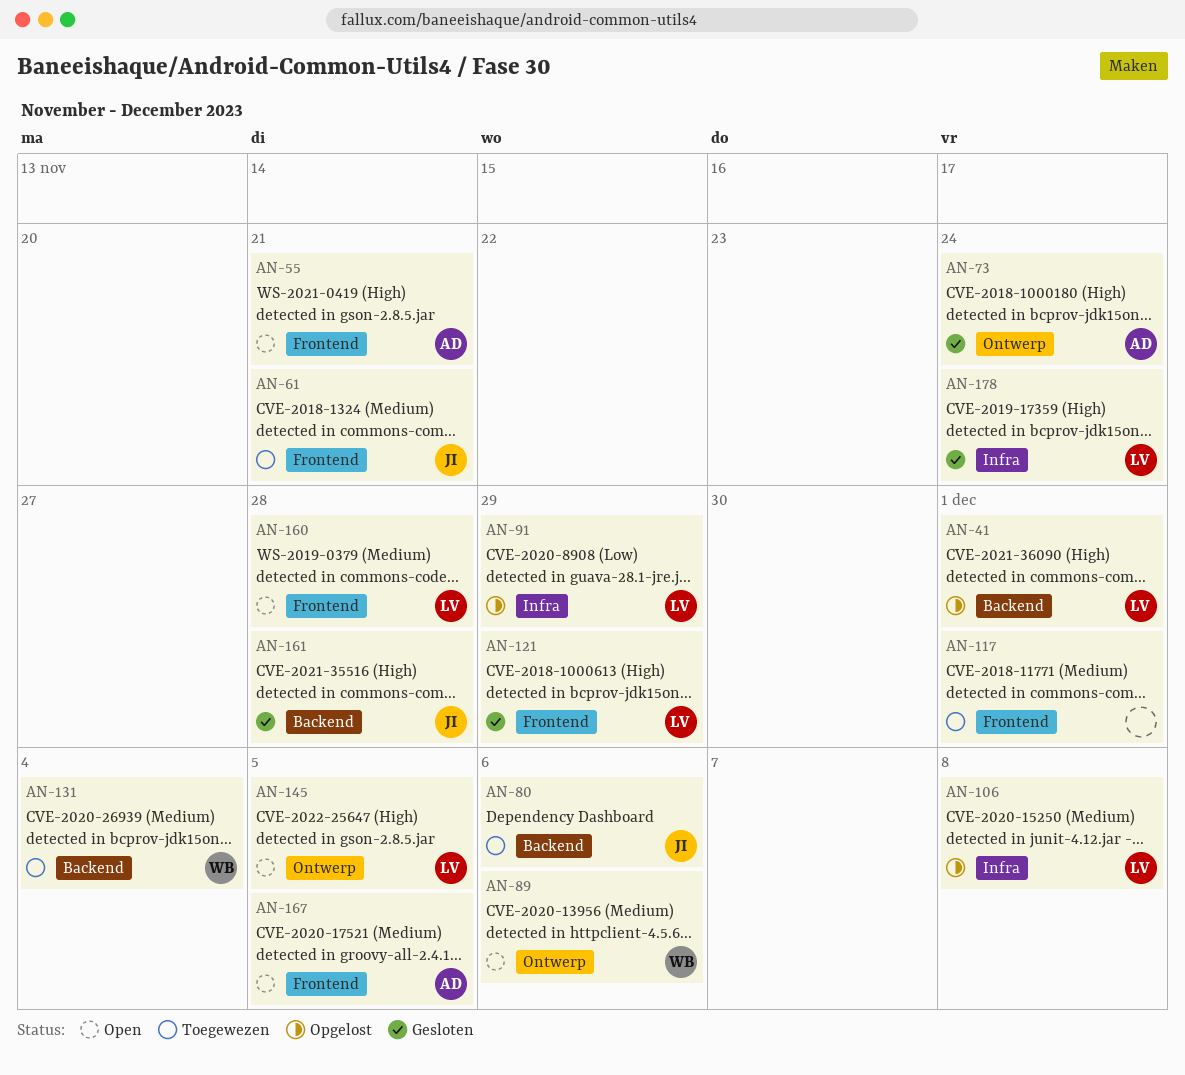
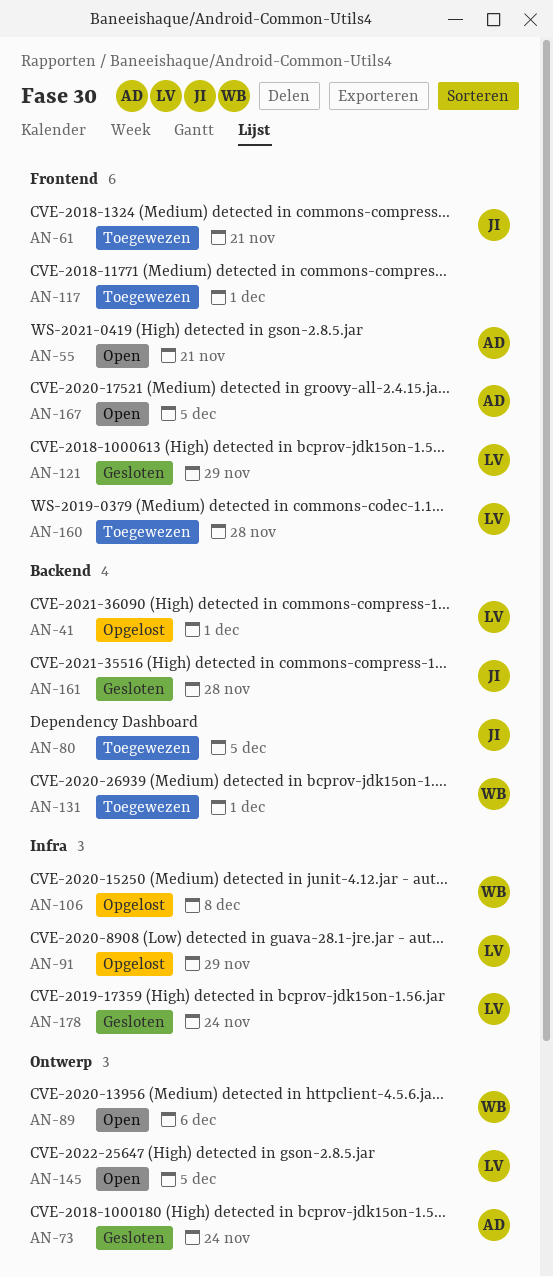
AN-80, due: Dec 6 -> Dec 5
AN-106, owner: LV -> WB
AN-131, due: Dec 4 -> Dec 1
AN-160, status: Open -> Toegewezen

